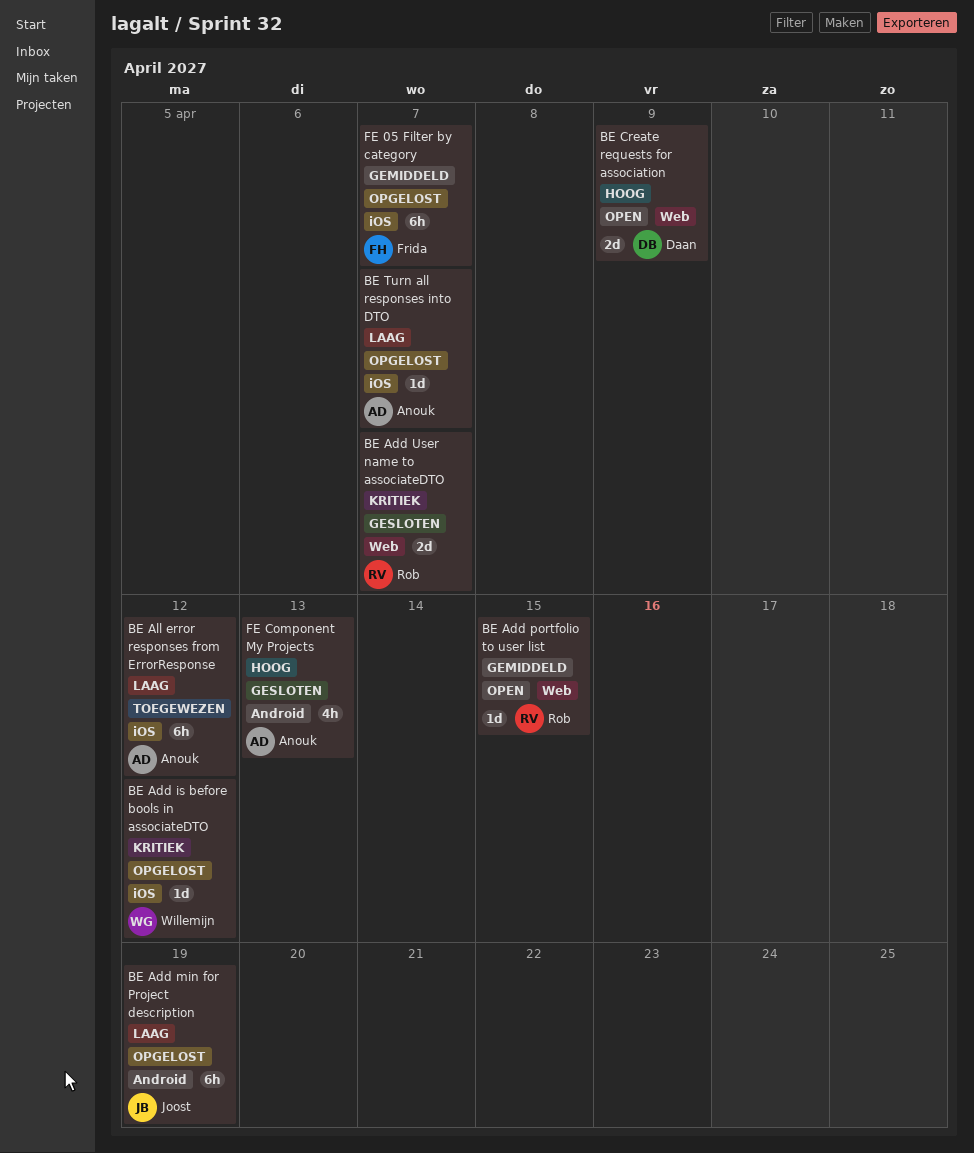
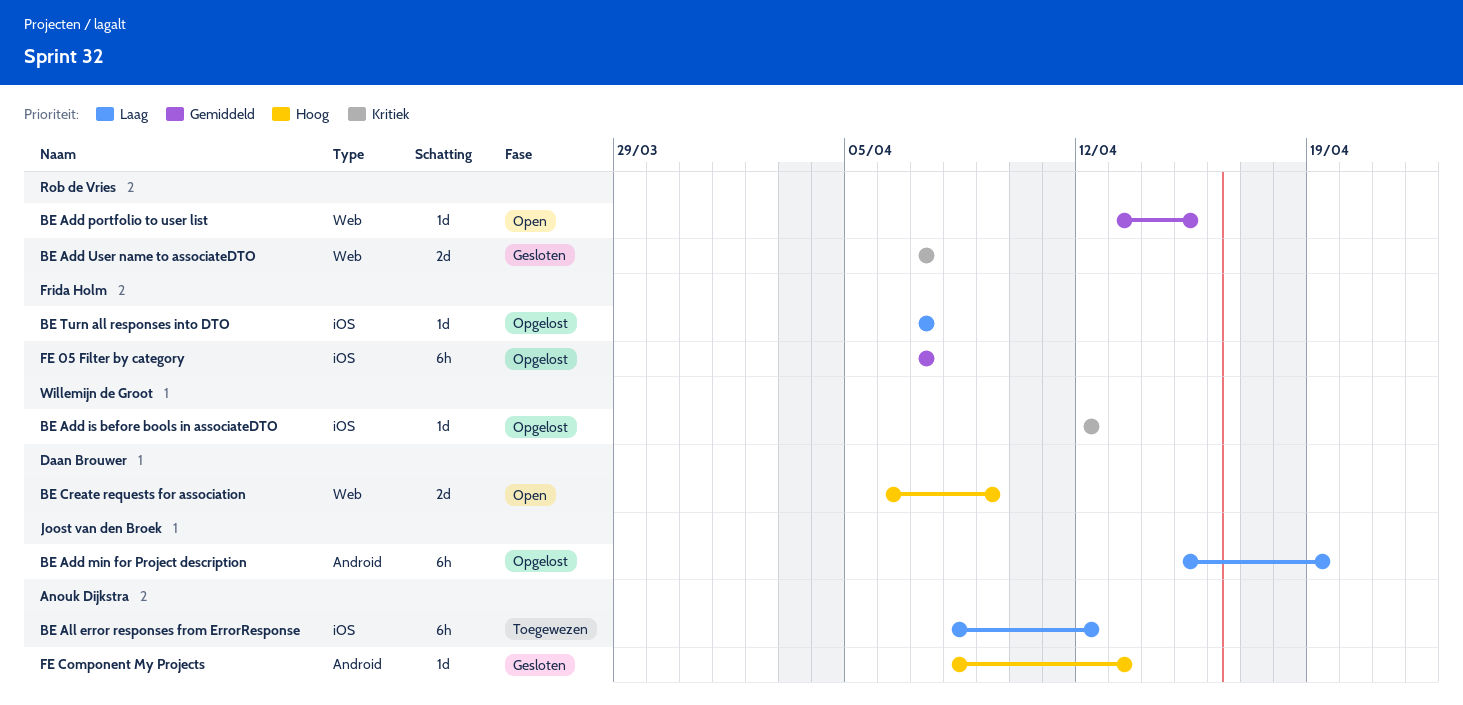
BE Turn all responses into DTO, owner: Anouk Dijkstra -> Frida Holm
FE Component My Projects, estimate: 4h -> 1d

